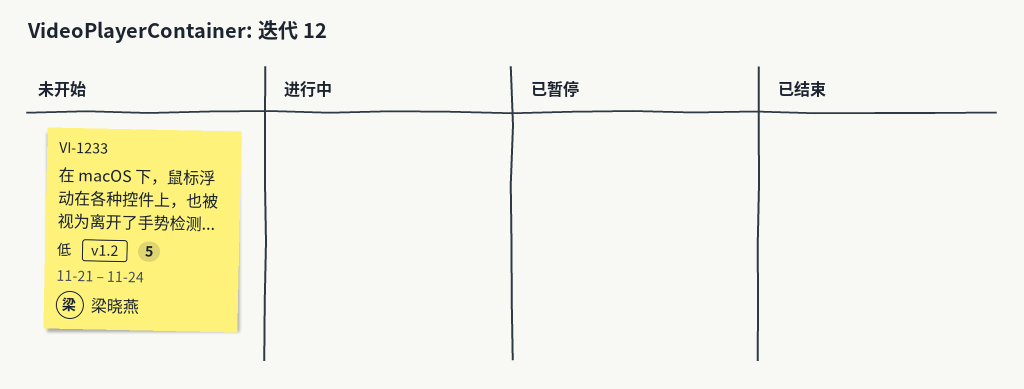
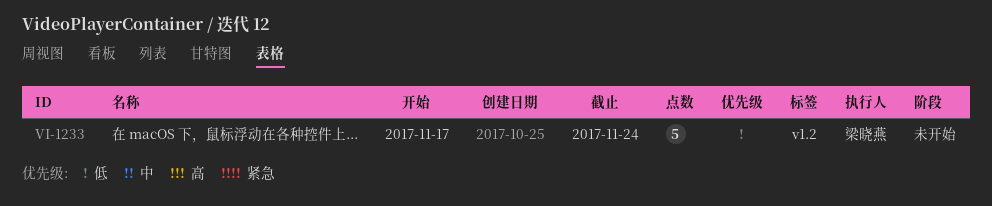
VI-1233, start: Nov 21 -> Nov 17

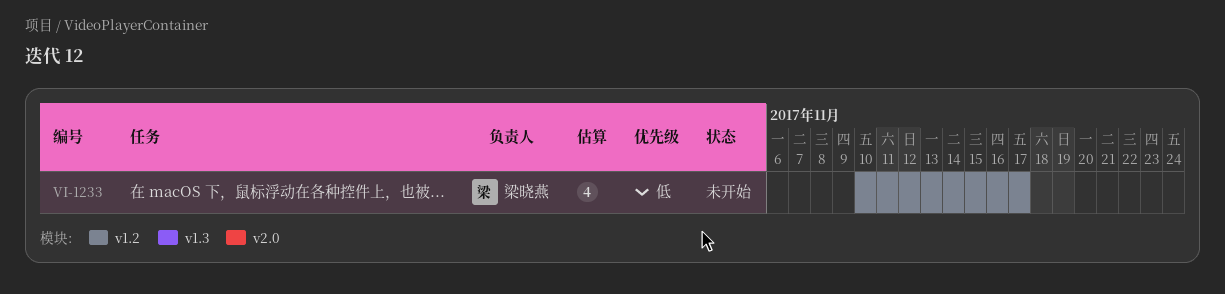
VI-1233, estimate: 5 -> 4
VI-1233, start: Nov 17 -> Nov 10
VI-1233, due: Nov 24 -> Nov 17

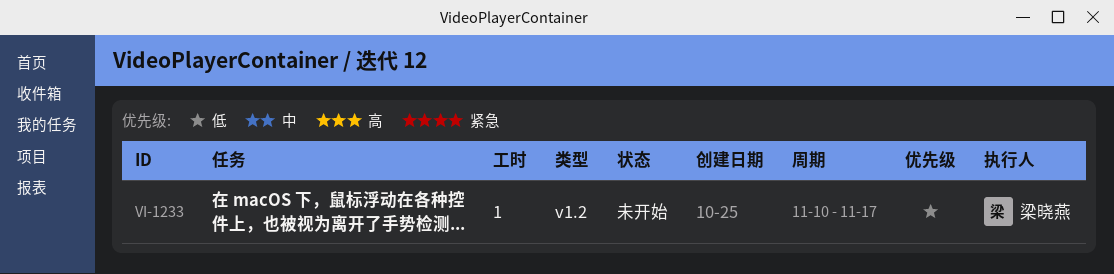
VI-1233, estimate: 4 -> 1

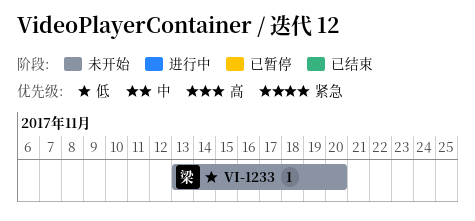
VI-1233, start: Nov 10 -> Nov 13
VI-1233, due: Nov 17 -> Nov 20

